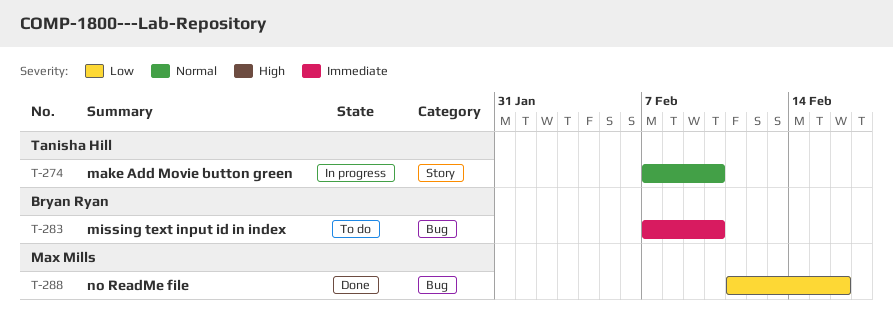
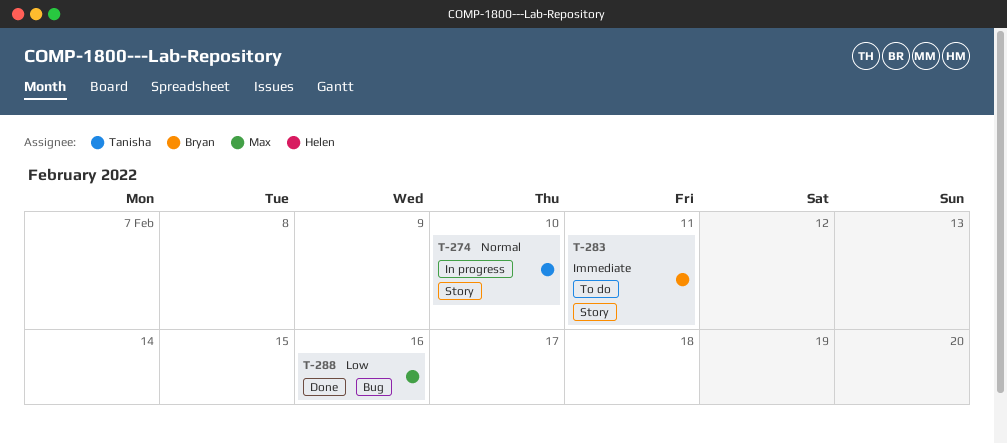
T-283, label: Bug -> Story
T-283, due: Feb 10 -> Feb 11

